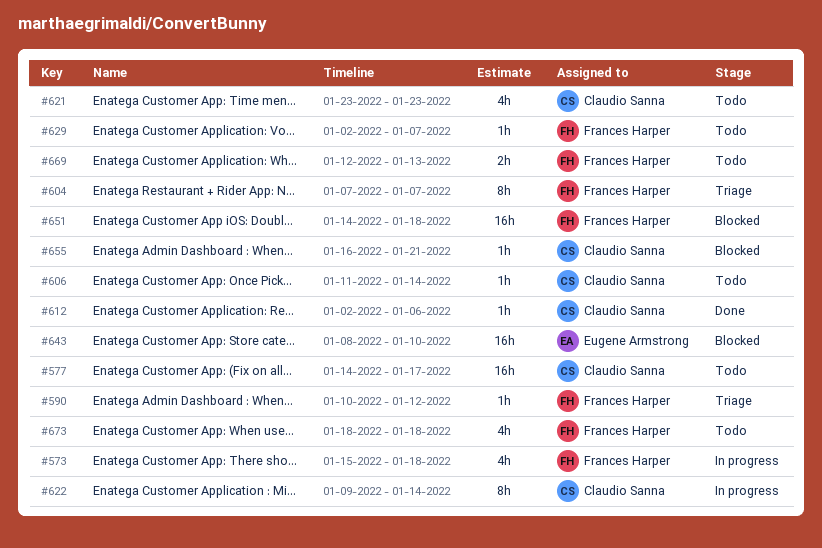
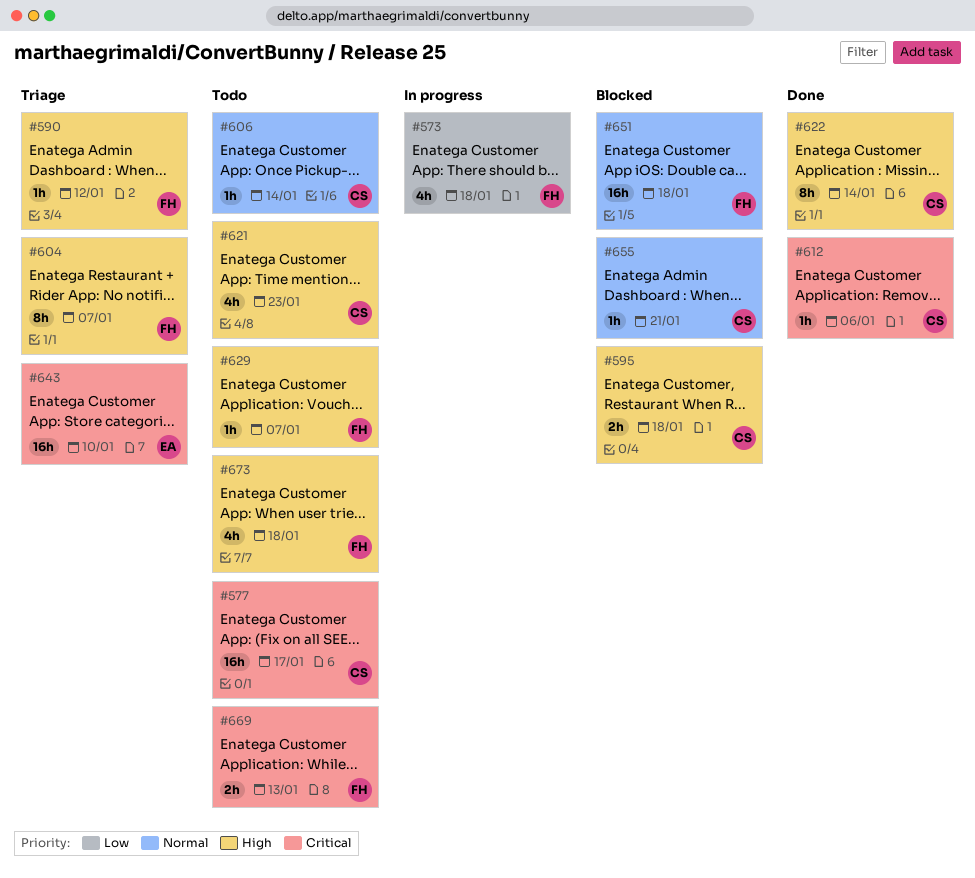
#595: none -> present
#622, status: In progress -> Done
#643, status: Blocked -> Triage

